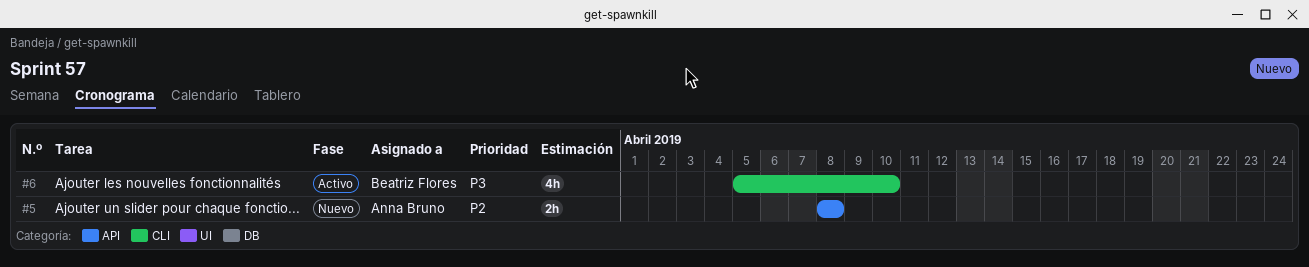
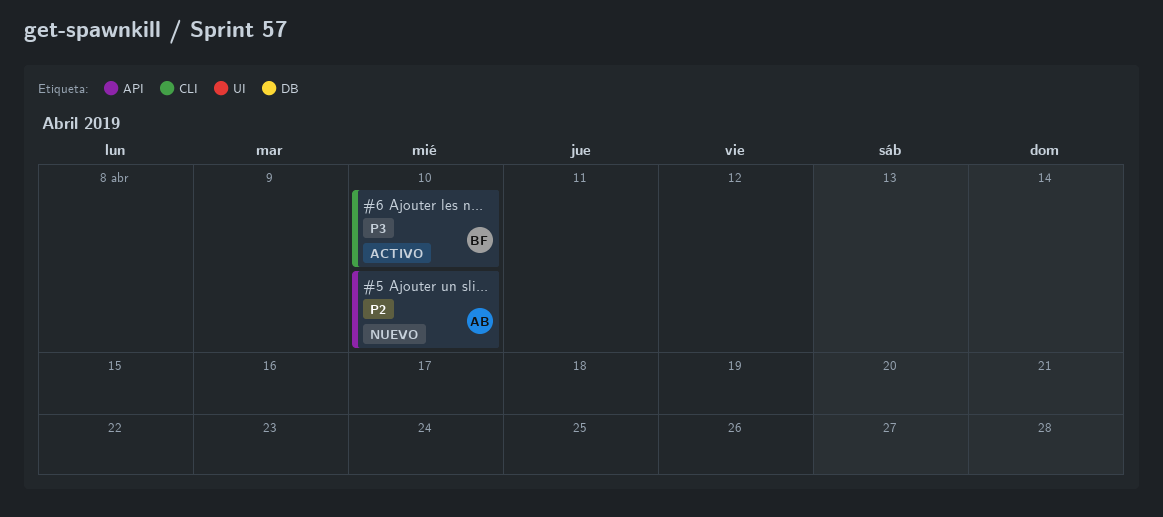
#5, due: Apr 8 -> Apr 10

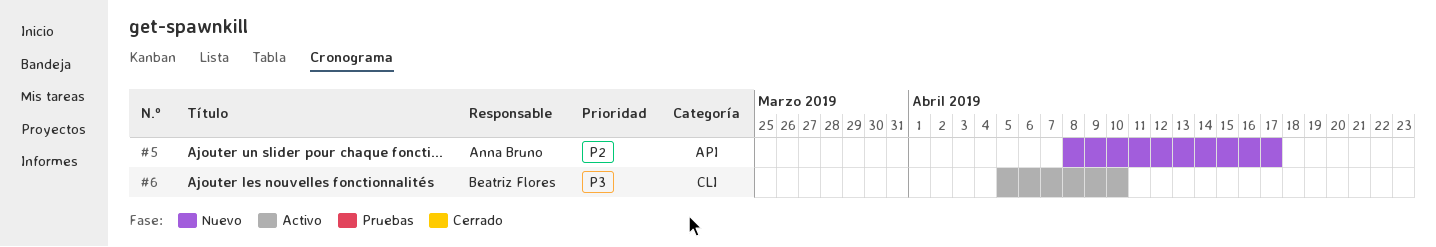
#5, due: Apr 10 -> Apr 17

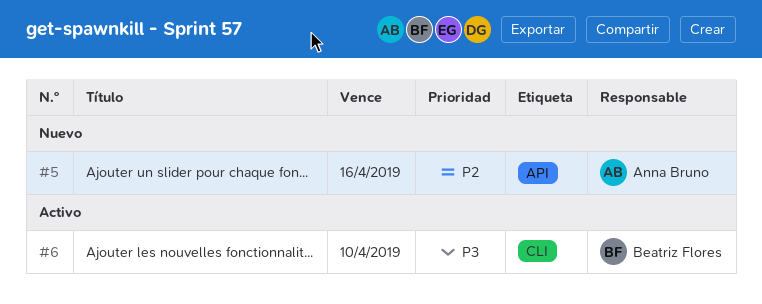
#5, due: Apr 17 -> Apr 16

